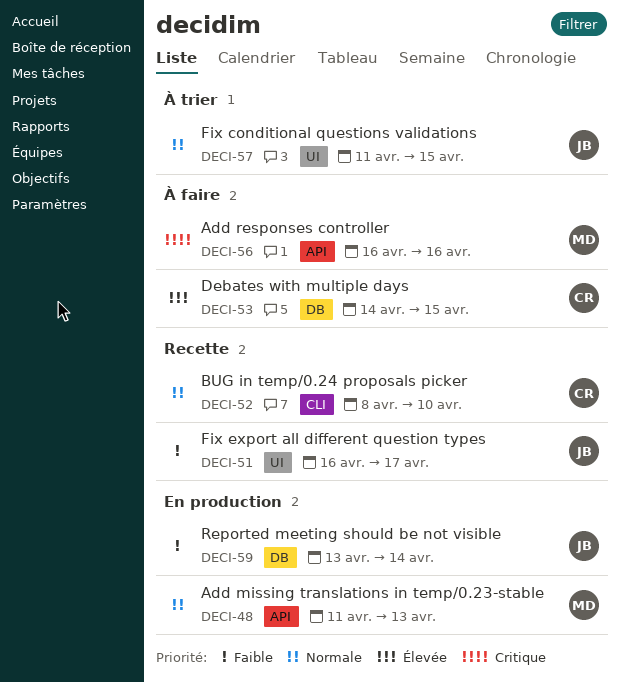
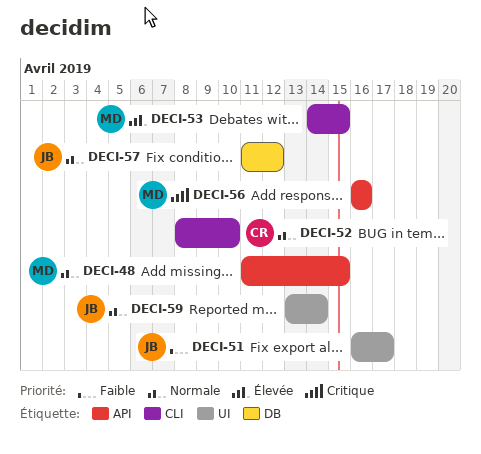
DECI-48, due: Apr 13 -> Apr 15
DECI-53, owner: CR -> MD
DECI-53, label: DB -> CLI
DECI-57, label: UI -> DB
DECI-57, due: Apr 15 -> Apr 12
DECI-59, priority: Faible -> Normale
DECI-59, label: DB -> UI

